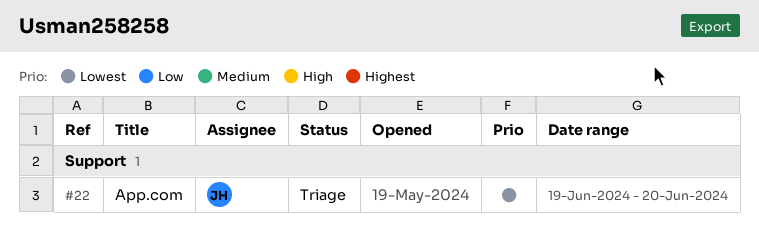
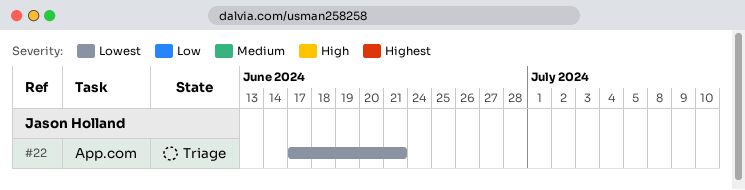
#22, start: Jun 19 -> Jun 17
#22, due: Jun 20 -> Jun 21

